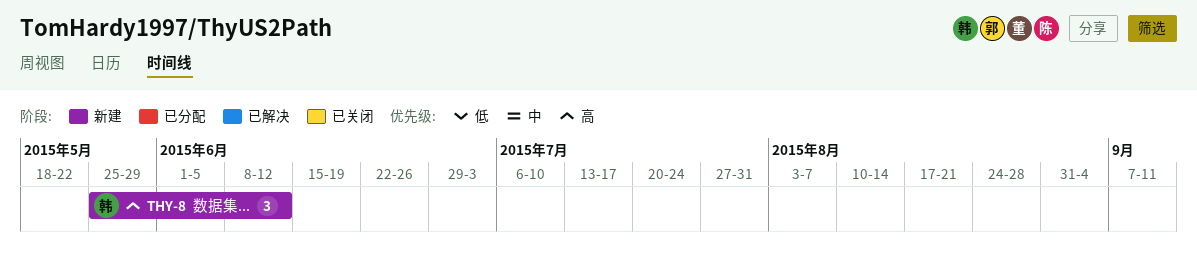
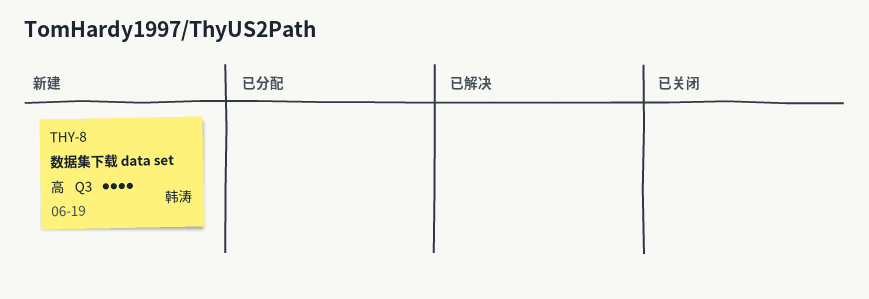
THY-8, estimate: 3 -> 4
THY-8, due: Jun 12 -> Jun 19

